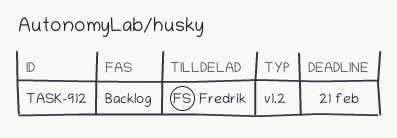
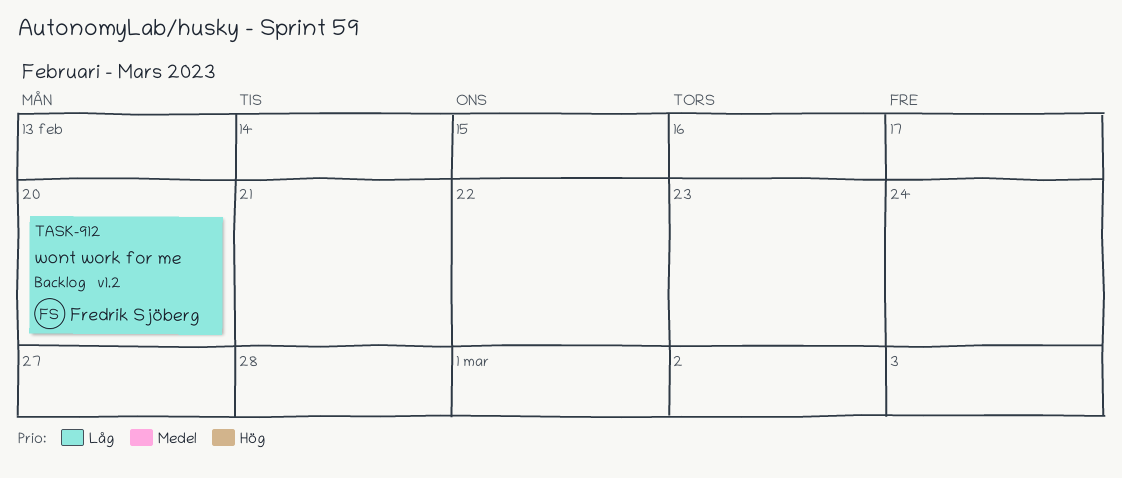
TASK-912, due: Feb 21 -> Feb 20

